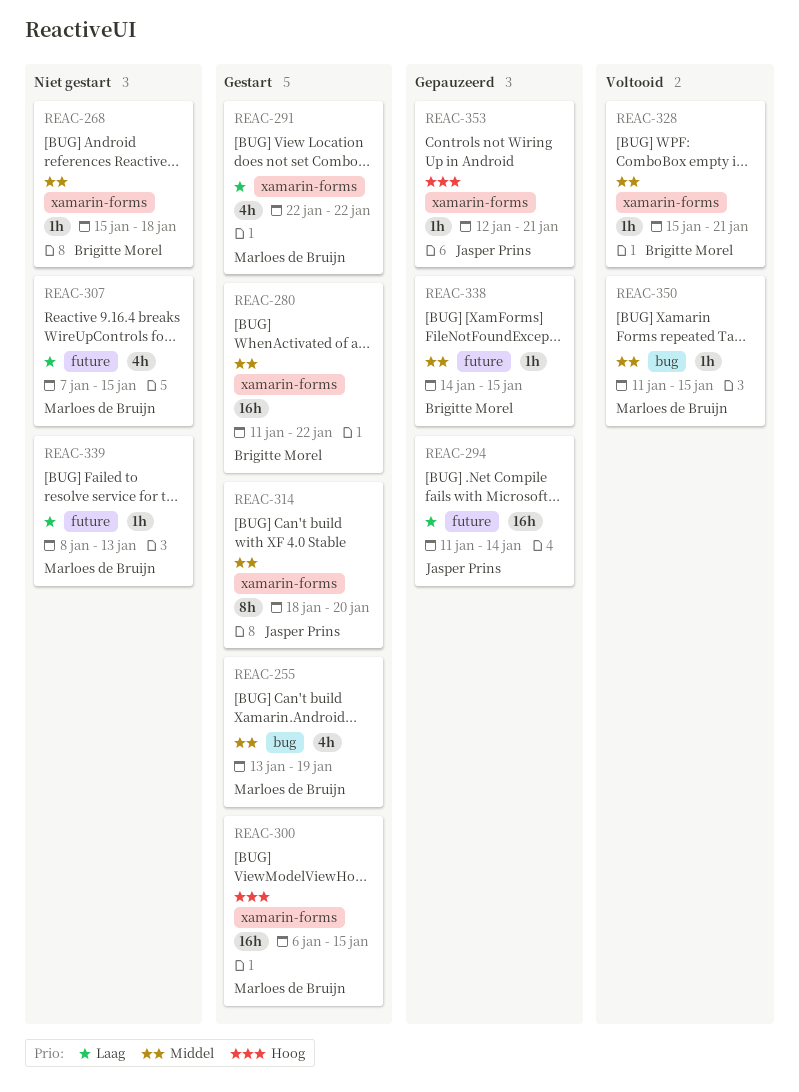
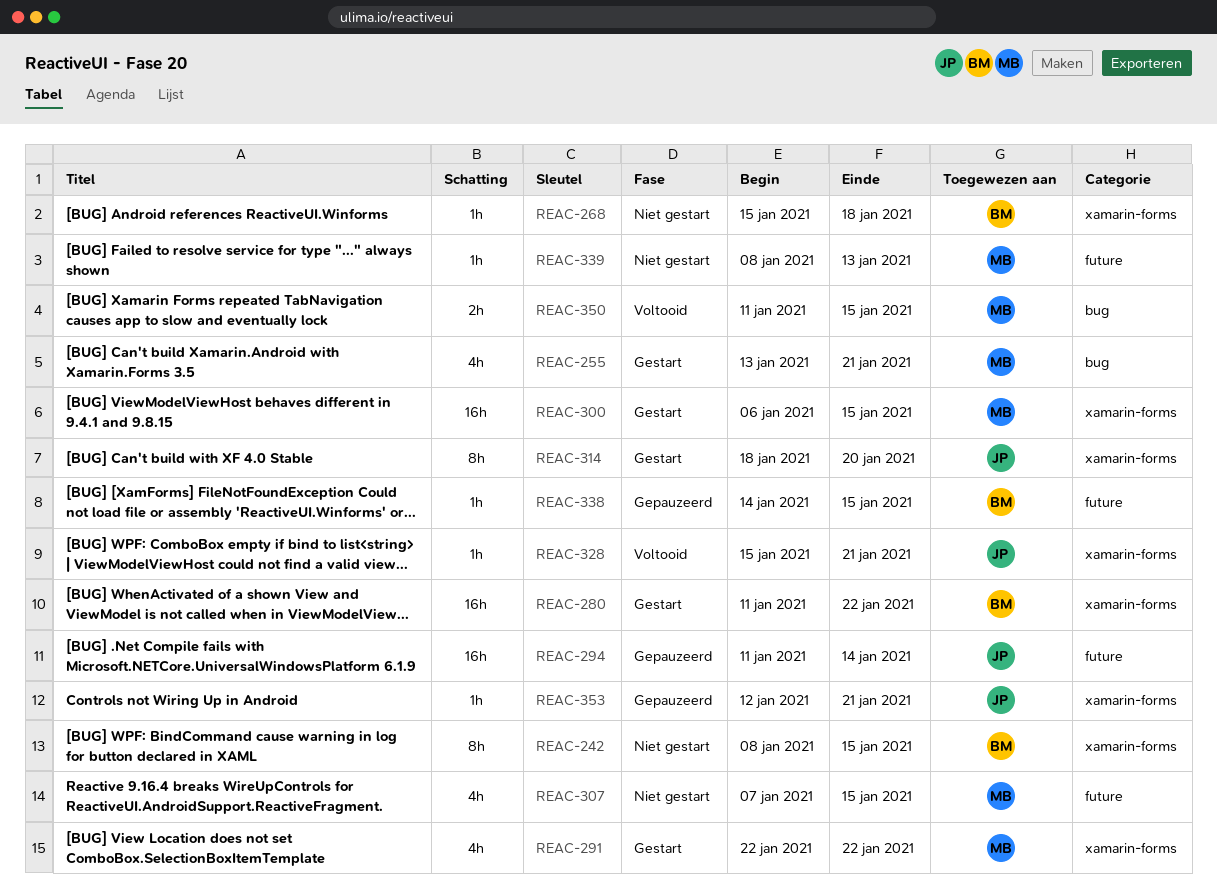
REAC-242: none -> present
REAC-255, due: Jan 19 -> Jan 21
REAC-328, owner: Brigitte Morel -> Jasper Prins
REAC-350, estimate: 1h -> 2h

